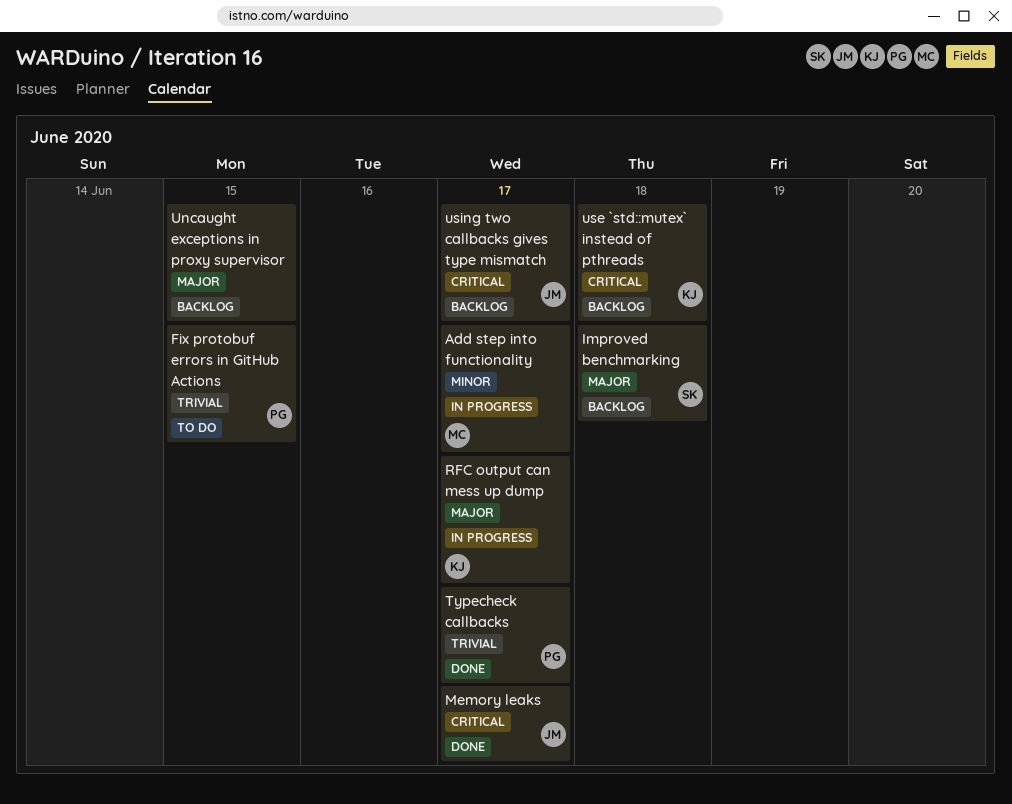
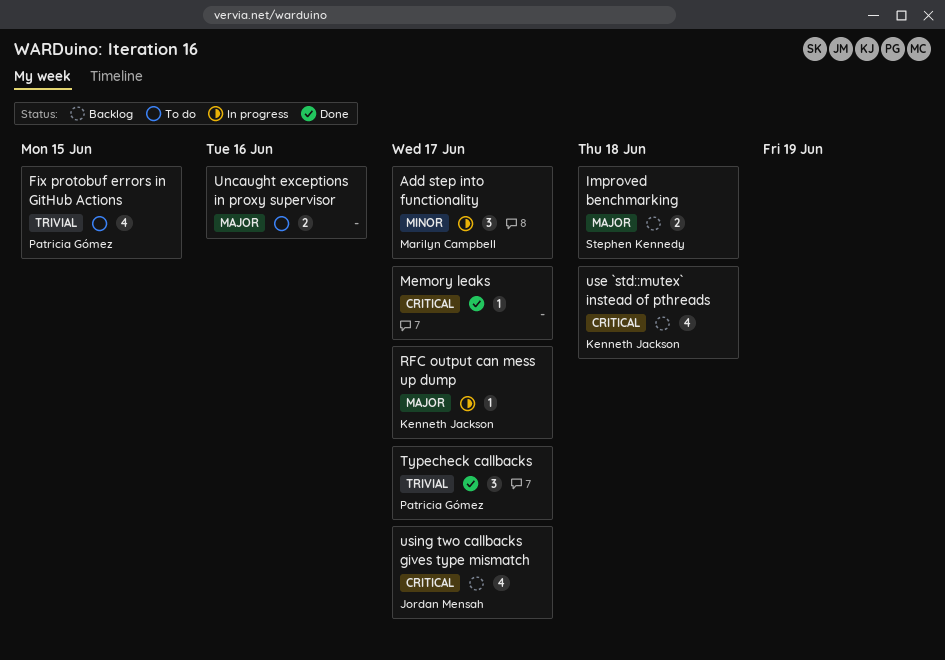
Memory leaks, owner: Jordan Mensah -> none
Uncaught exceptions in proxy supervisor, status: Backlog -> To do
Uncaught exceptions in proxy supervisor, due: Jun 15 -> Jun 16

